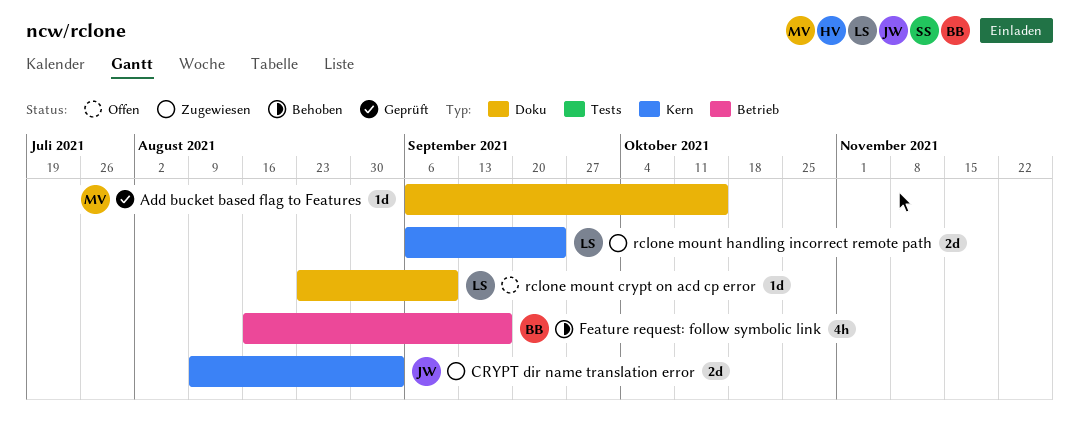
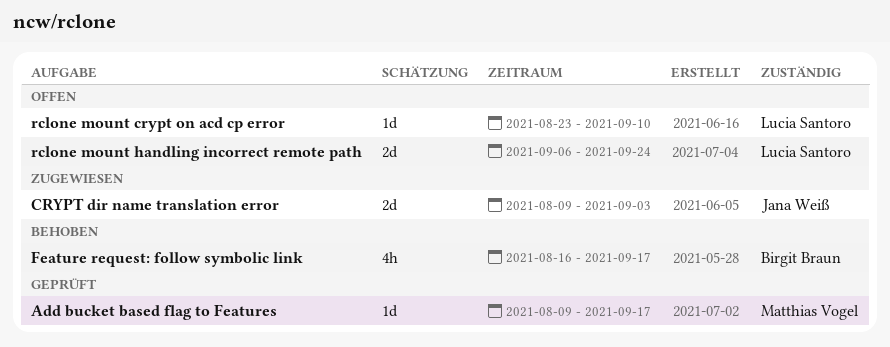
Add bucket based flag to Features, start: Sep 6 -> Aug 9
Add bucket based flag to Features, due: Oct 15 -> Sep 17
rclone mount handling incorrect remote path, status: Zugewiesen -> Offen

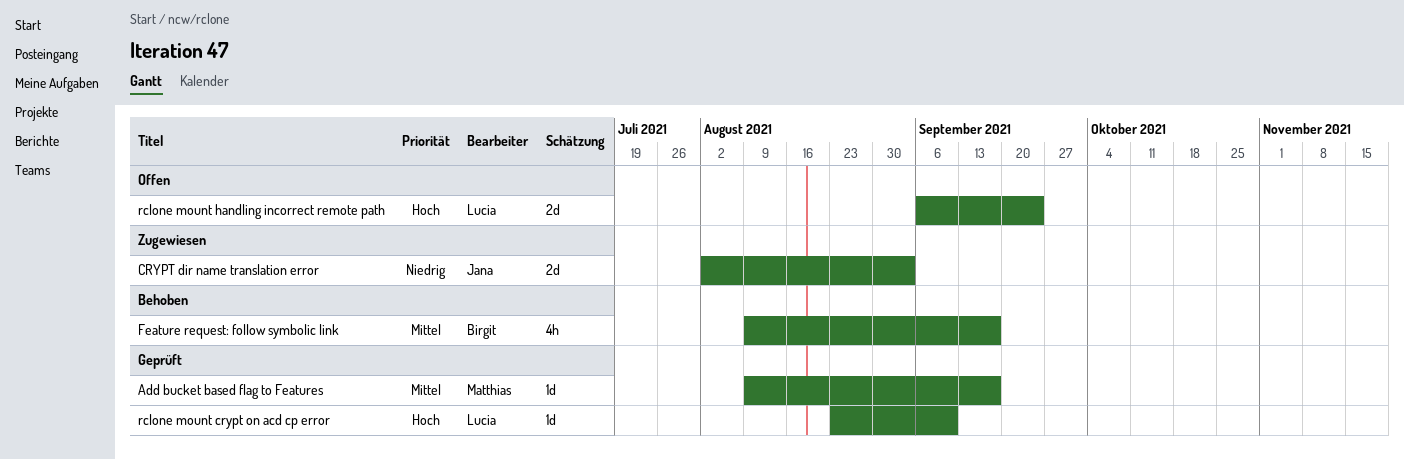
CRYPT dir name translation error, start: Aug 9 -> Aug 2
Feature request: follow symbolic link, start: Aug 16 -> Aug 9
rclone mount crypt on acd cp error, status: Offen -> Geprüft

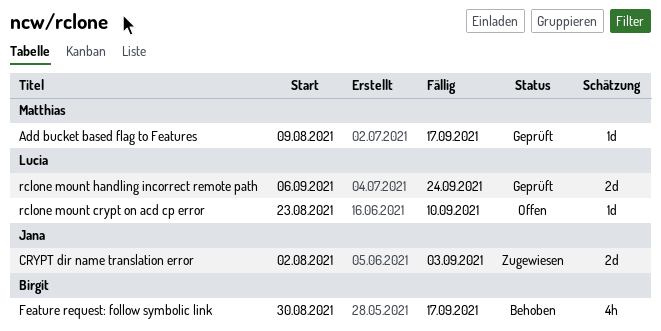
Feature request: follow symbolic link, start: Aug 9 -> Aug 30
rclone mount crypt on acd cp error, status: Geprüft -> Offen
rclone mount handling incorrect remote path, status: Offen -> Geprüft

